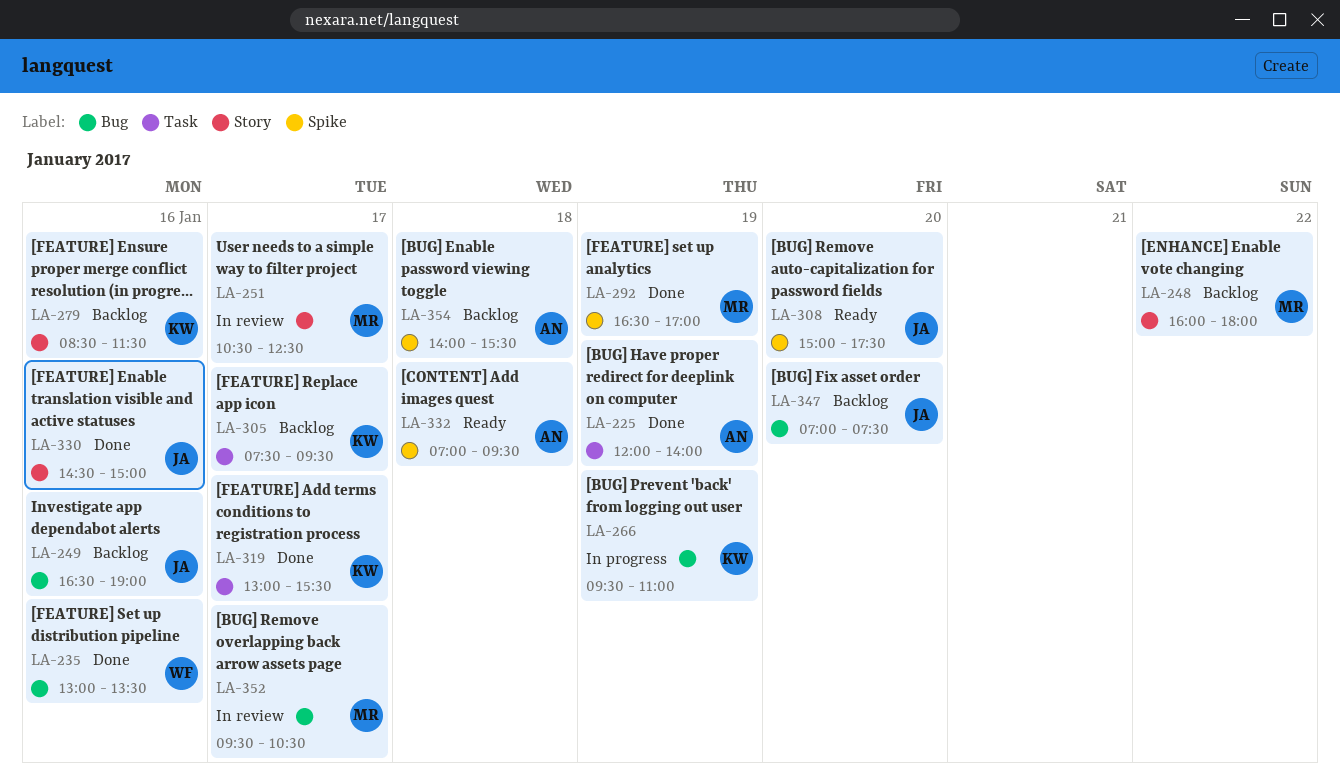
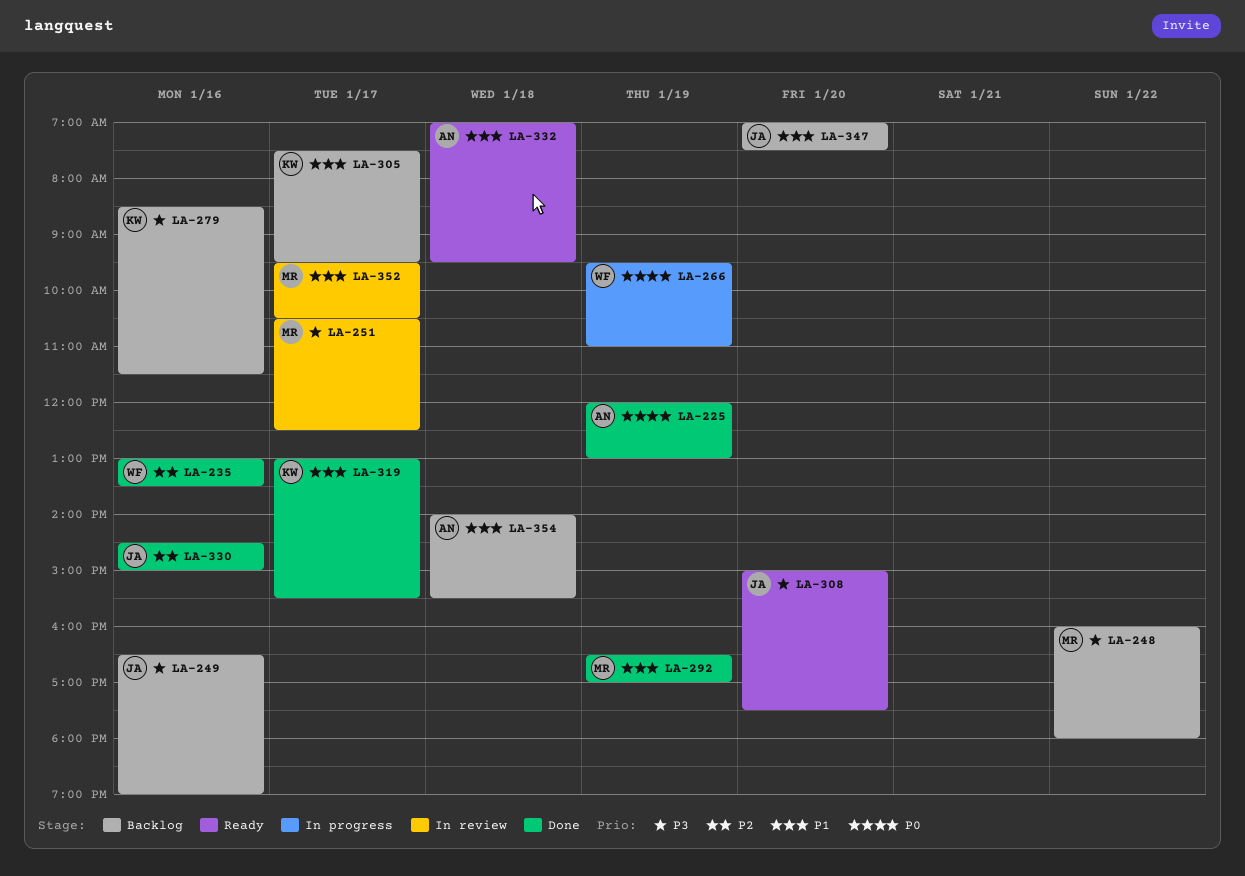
LA-225, ends: 14:00 -> 13:00
LA-266, owner: KW -> WF

